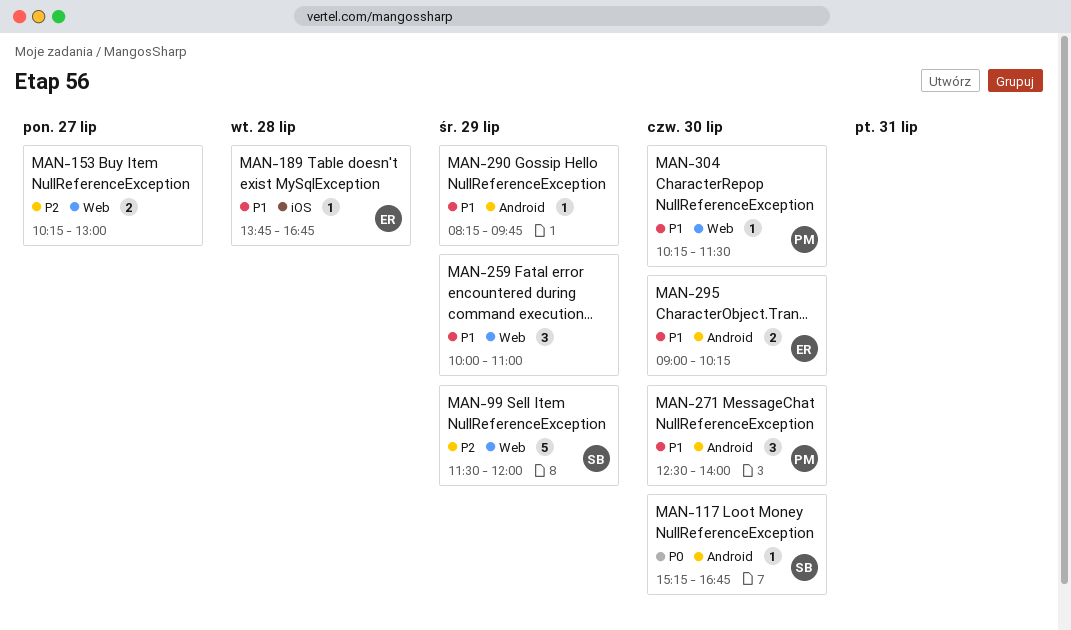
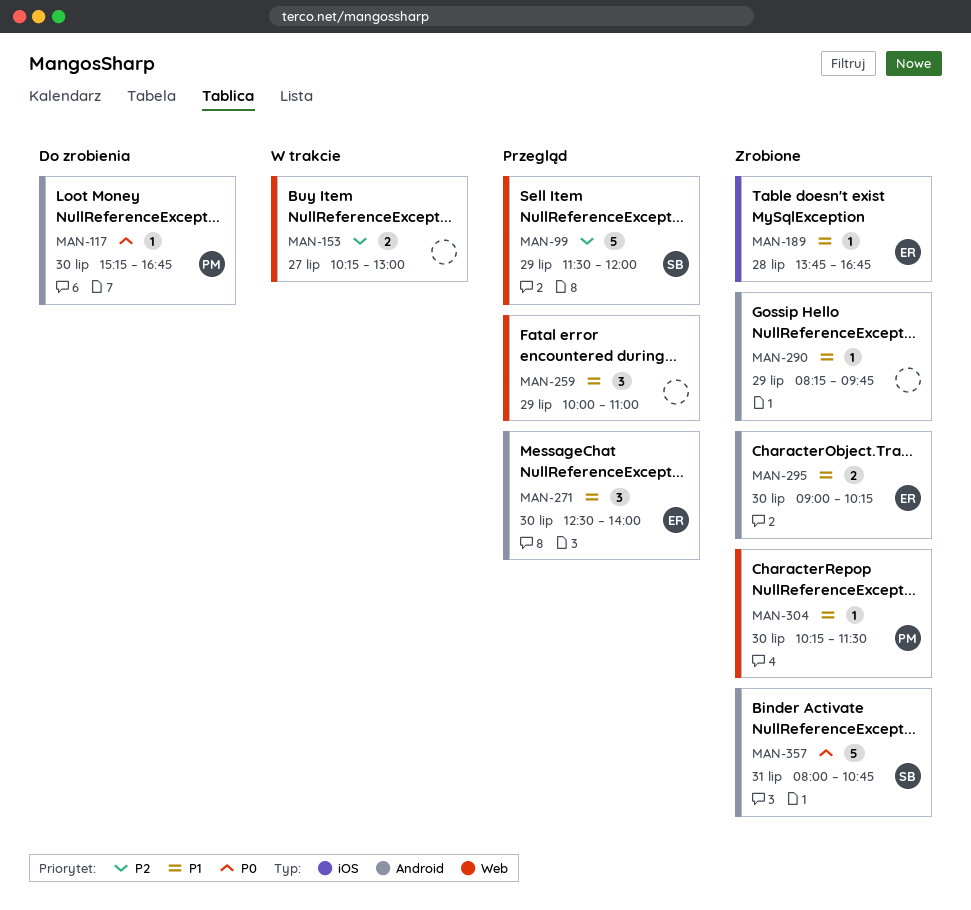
MAN-117, owner: SB -> PM
MAN-271, owner: PM -> ER
MAN-357: none -> present

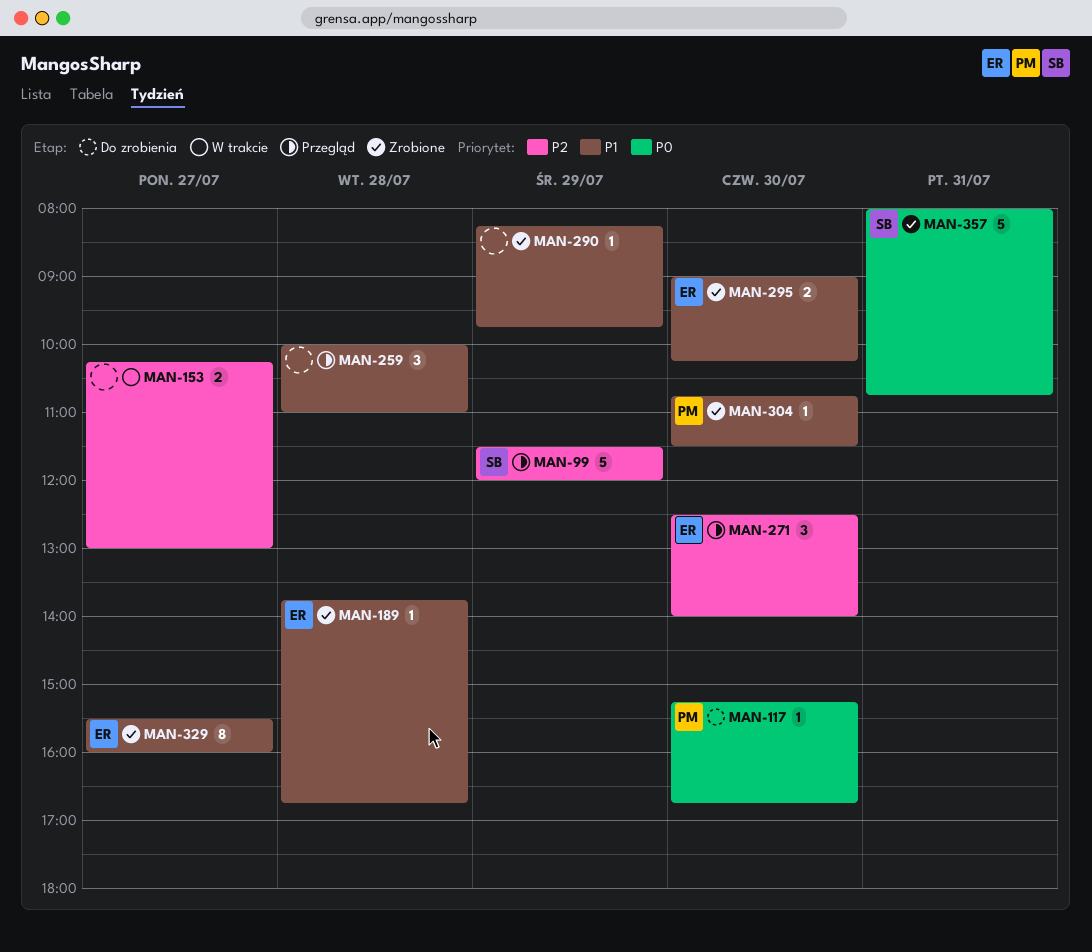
MAN-259, day: Jul 29 -> Jul 28
MAN-271, priority: P1 -> P2
MAN-304, begins: 10:15 -> 10:45
MAN-329: none -> present

